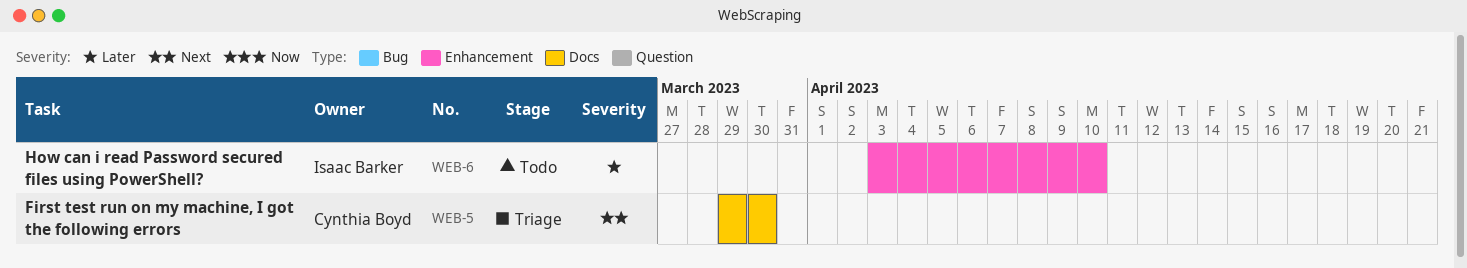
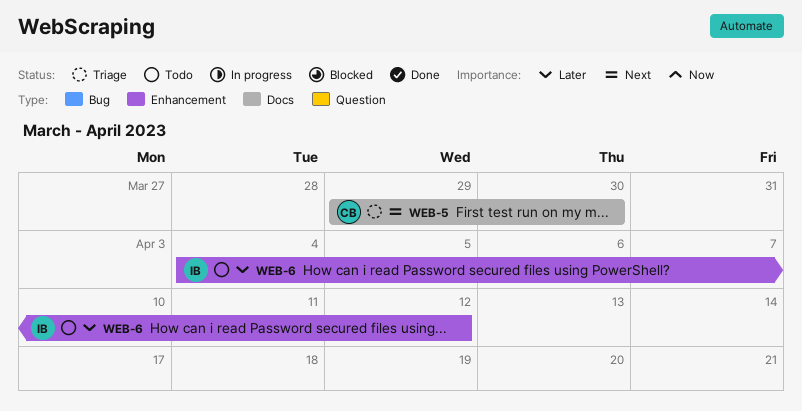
WEB-6, start: Apr 3 -> Apr 4
WEB-6, due: Apr 10 -> Apr 12

